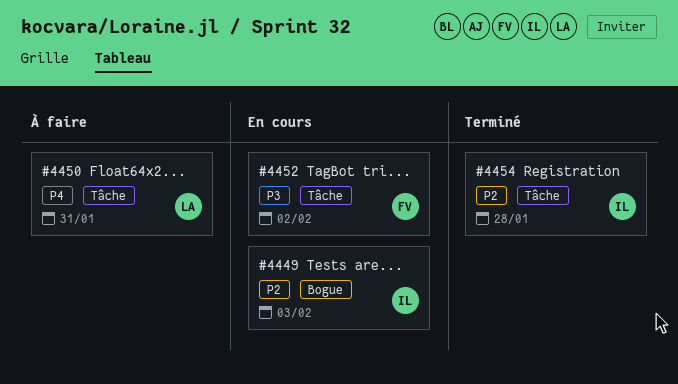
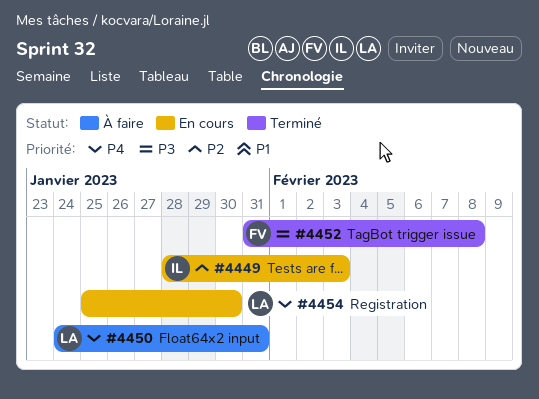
#4452, status: En cours -> Terminé
#4452, due: Feb 2 -> Feb 8
#4454, status: Terminé -> En cours
#4454, owner: IL -> LA
#4454, priority: P2 -> P4
#4454, due: Jan 28 -> Jan 30

